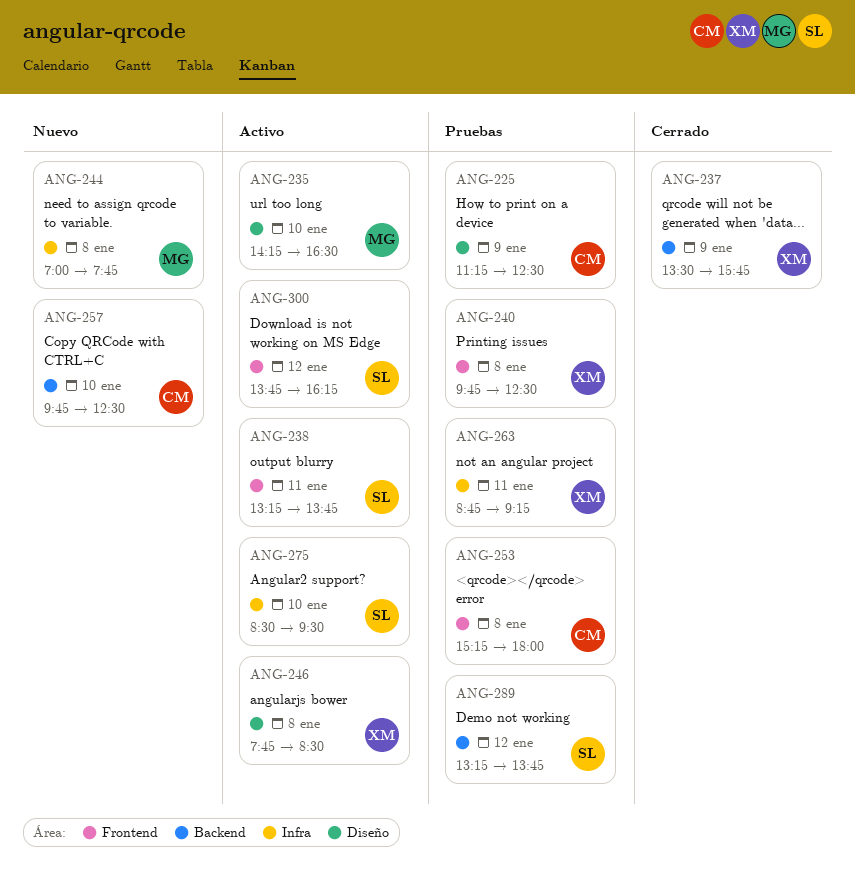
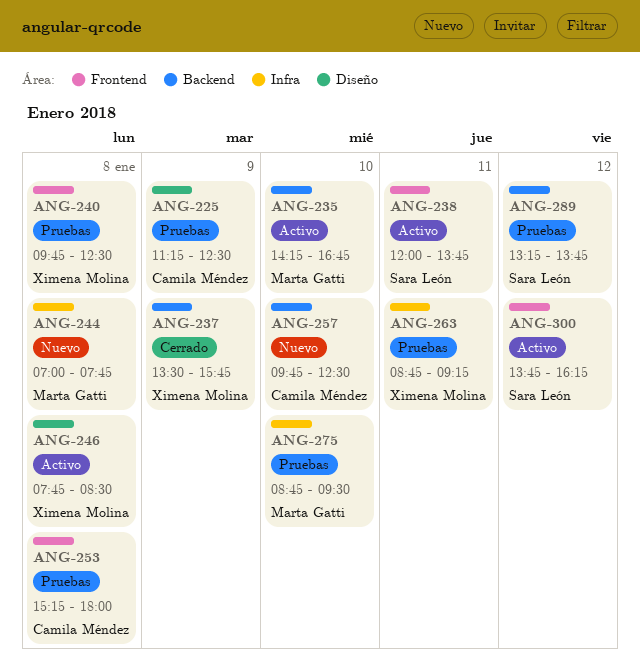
ANG-235, label: Diseño -> Backend
ANG-235, ends: 16:30 -> 16:45
ANG-238, begins: 13:15 -> 12:00
ANG-275, status: Activo -> Pruebas
ANG-275, owner: Sara León -> Marta Gatti
ANG-275, begins: 08:30 -> 08:45

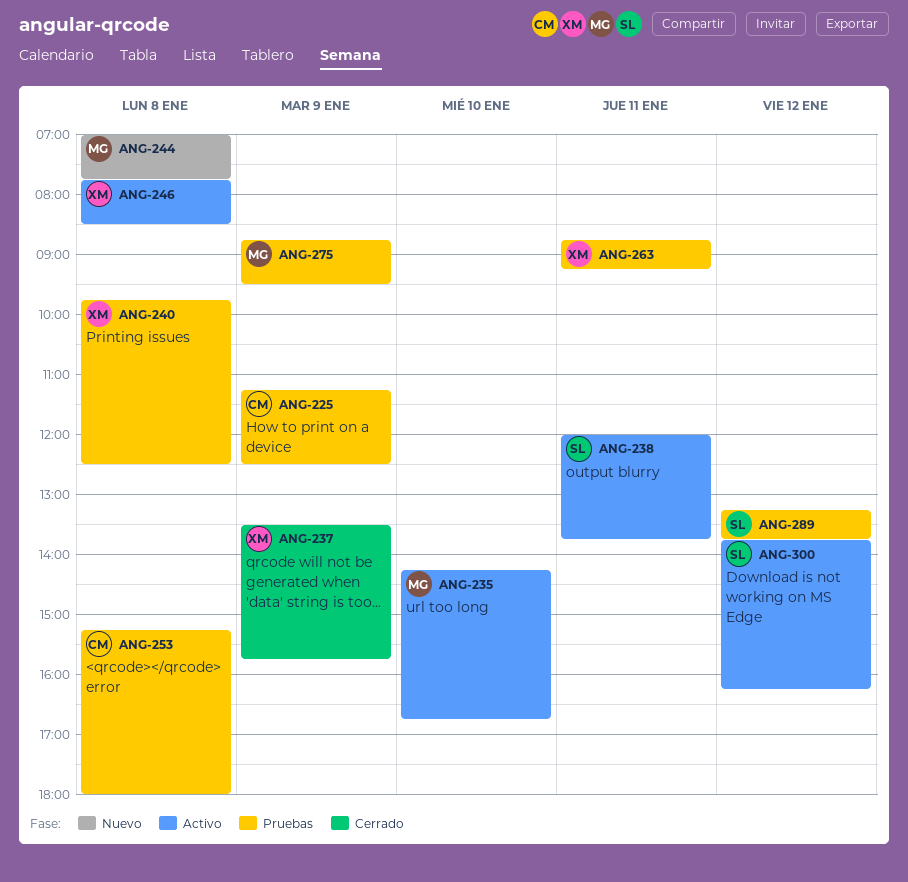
ANG-257: present -> none
ANG-275, day: Jan 10 -> Jan 9

